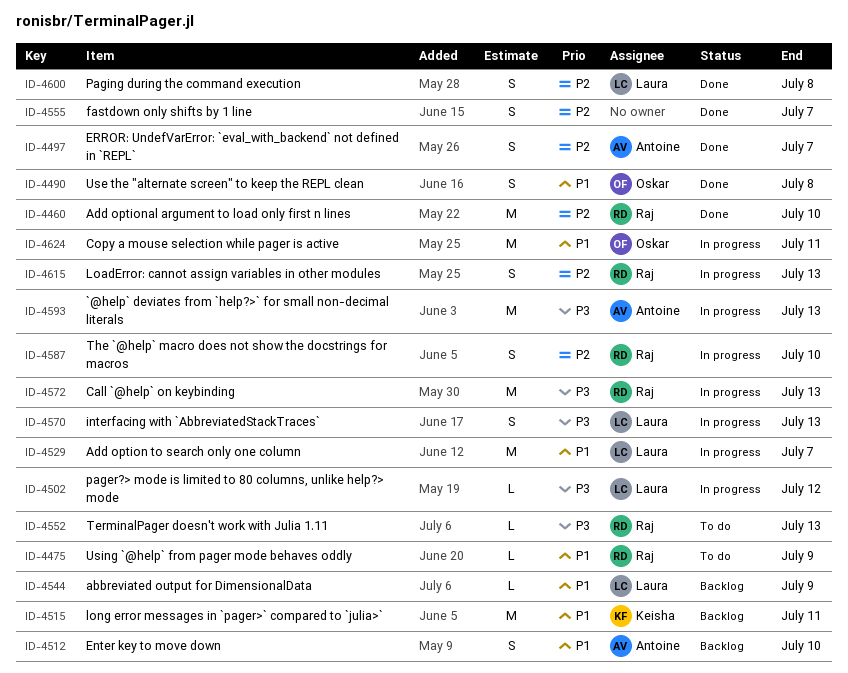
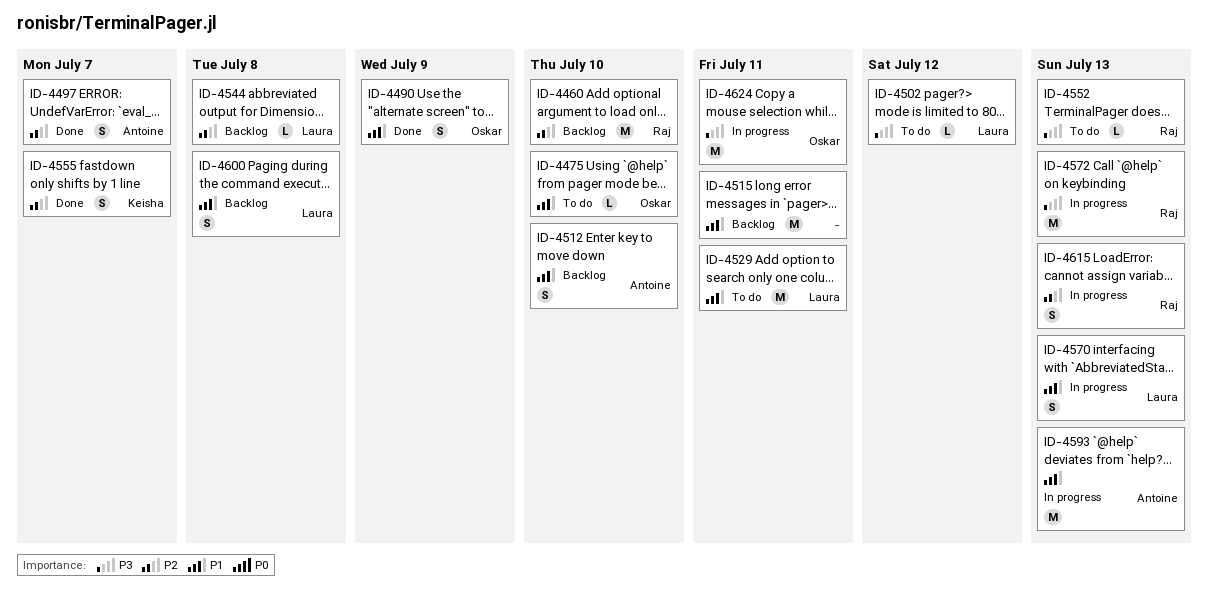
ID-4460, status: Done -> Backlog
ID-4475, owner: Raj -> Oskar
ID-4475, due: Jul 9 -> Jul 10
ID-4490, due: Jul 8 -> Jul 9
ID-4502, status: In progress -> To do
ID-4515, owner: Keisha -> none
ID-4529, status: In progress -> To do
ID-4529, due: Jul 7 -> Jul 11
ID-4544, priority: P1 -> P2
ID-4544, due: Jul 9 -> Jul 8
ID-4555, owner: none -> Keisha
ID-4570, priority: P3 -> P1
ID-4587: present -> none
ID-4593, priority: P3 -> P1
ID-4600, status: Done -> Backlog
ID-4600, priority: P2 -> P1
ID-4624, priority: P1 -> P3

